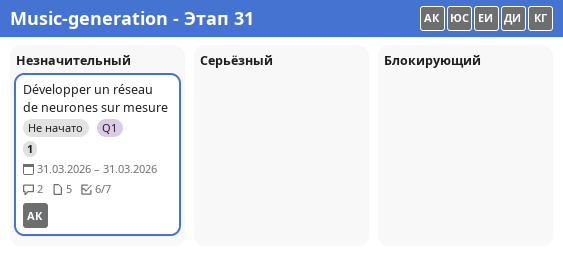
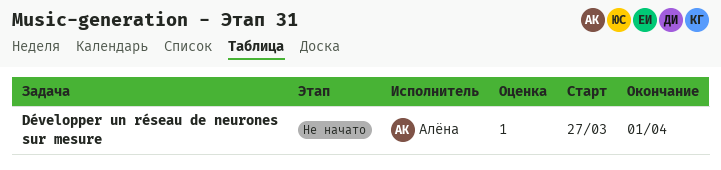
Développer un réseau de neurones sur mesure, start: Mar 31 -> Mar 27
Développer un réseau de neurones sur mesure, due: Mar 31 -> Apr 1

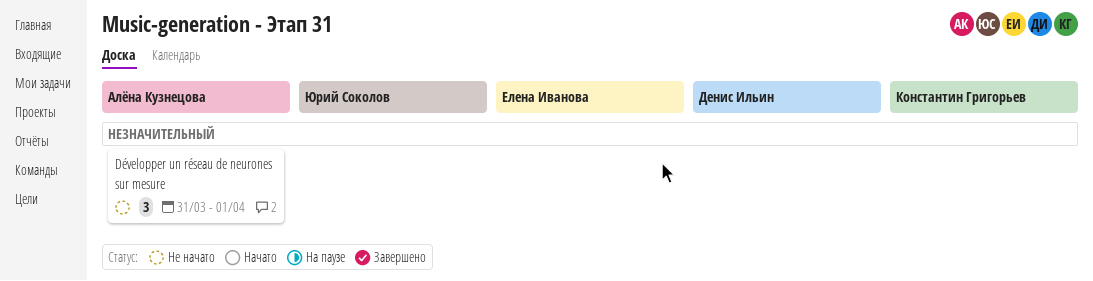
Développer un réseau de neurones sur mesure, estimate: 1 -> 3
Développer un réseau de neurones sur mesure, start: Mar 27 -> Mar 31

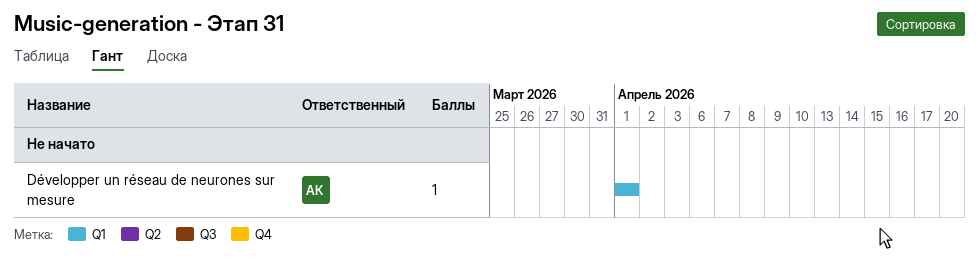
Développer un réseau de neurones sur mesure, estimate: 3 -> 1
Développer un réseau de neurones sur mesure, start: Mar 31 -> Apr 1

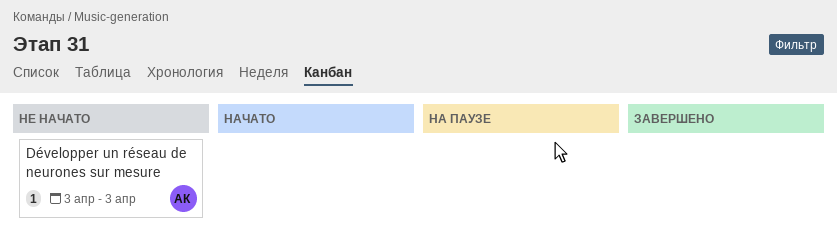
Développer un réseau de neurones sur mesure, start: Apr 1 -> Apr 3
Développer un réseau de neurones sur mesure, due: Apr 1 -> Apr 3

